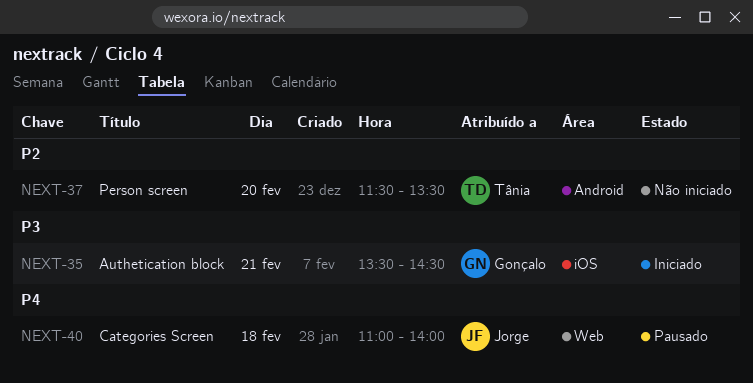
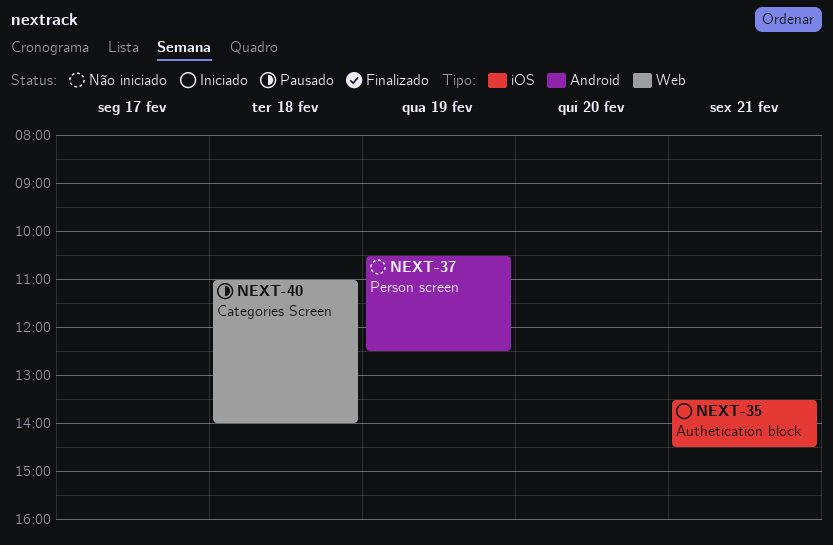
NEXT-37, day: Feb 20 -> Feb 19
NEXT-37, begins: 11:30 -> 10:30
NEXT-37, ends: 13:30 -> 12:30

